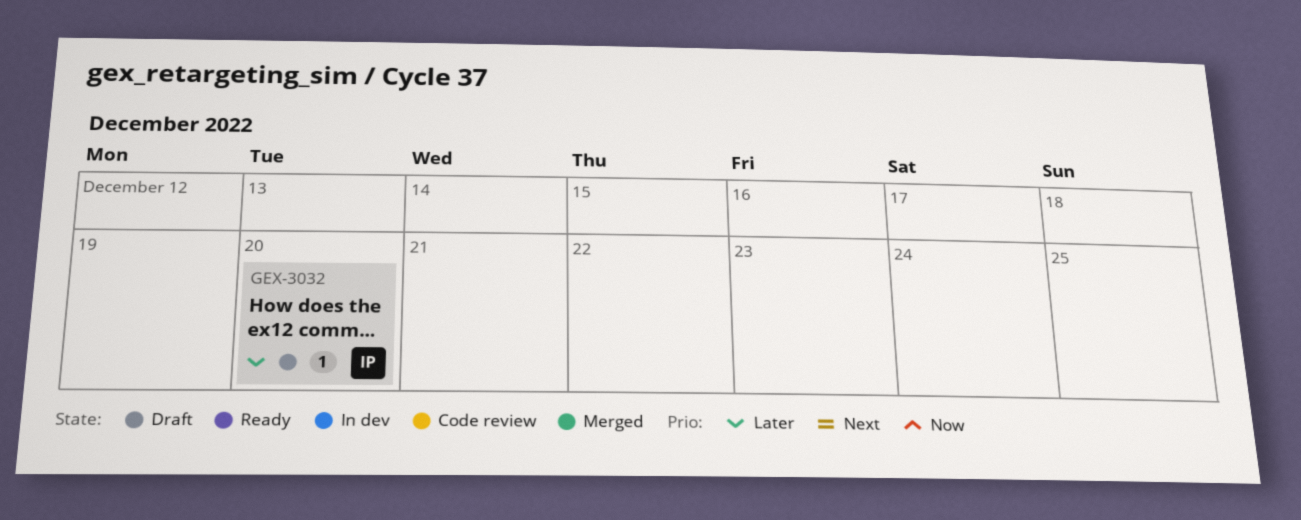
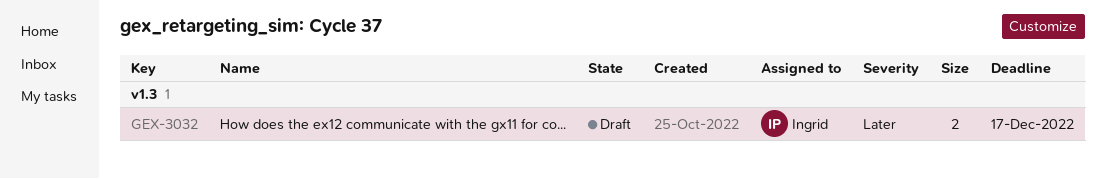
GEX-3032, estimate: 1 -> 2
GEX-3032, due: Dec 20 -> Dec 17

